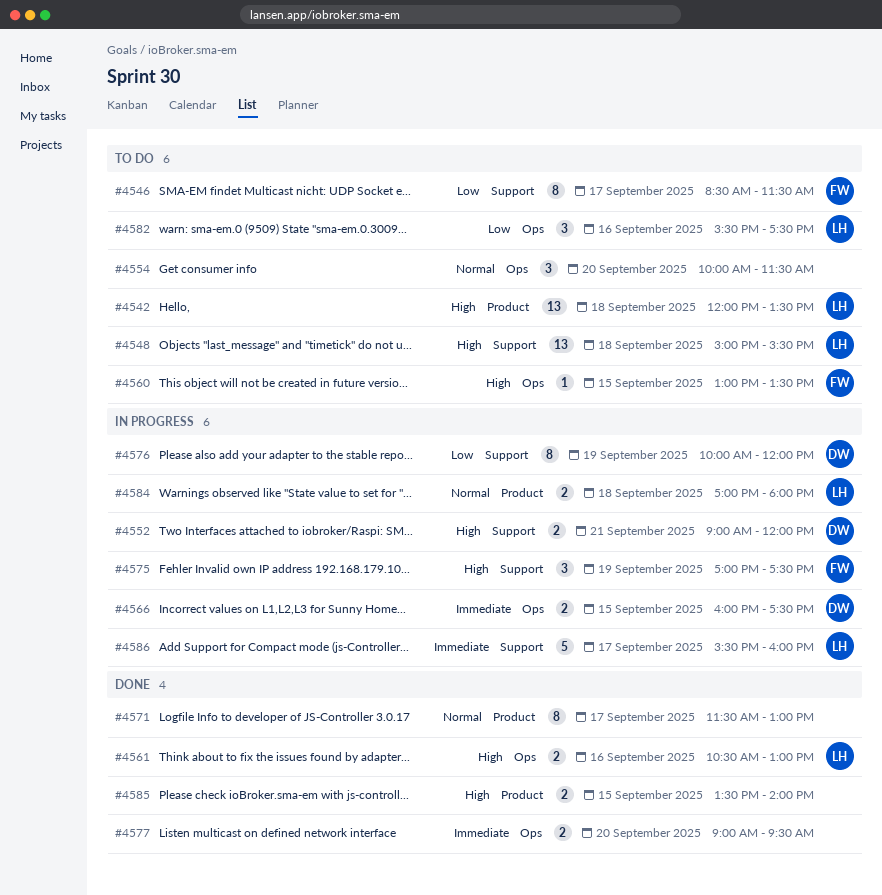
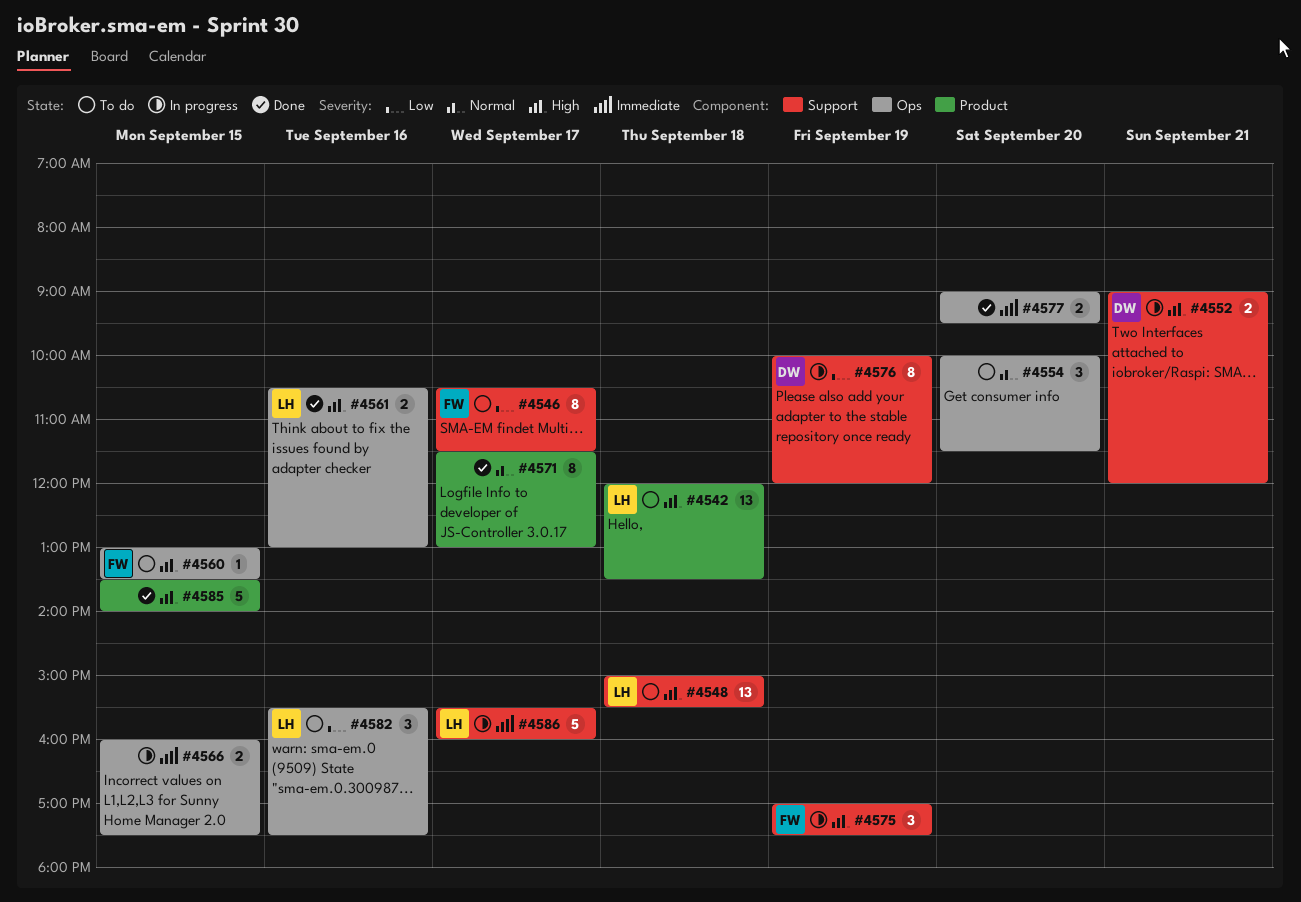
#4546, begins: 08:30 -> 10:30
#4566, owner: DW -> none
#4584: present -> none
#4585, estimate: 2 -> 5

